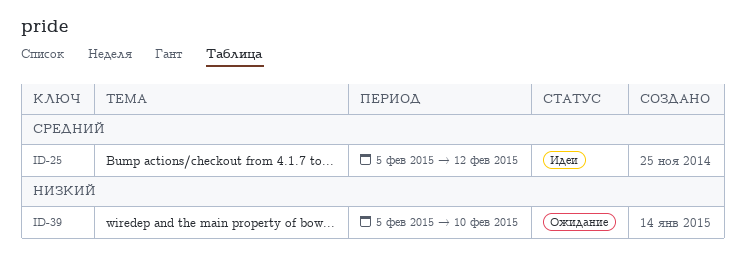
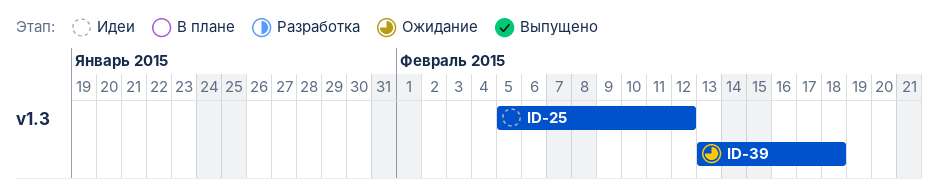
ID-39, start: Feb 5 -> Feb 13
ID-39, due: Feb 10 -> Feb 18

